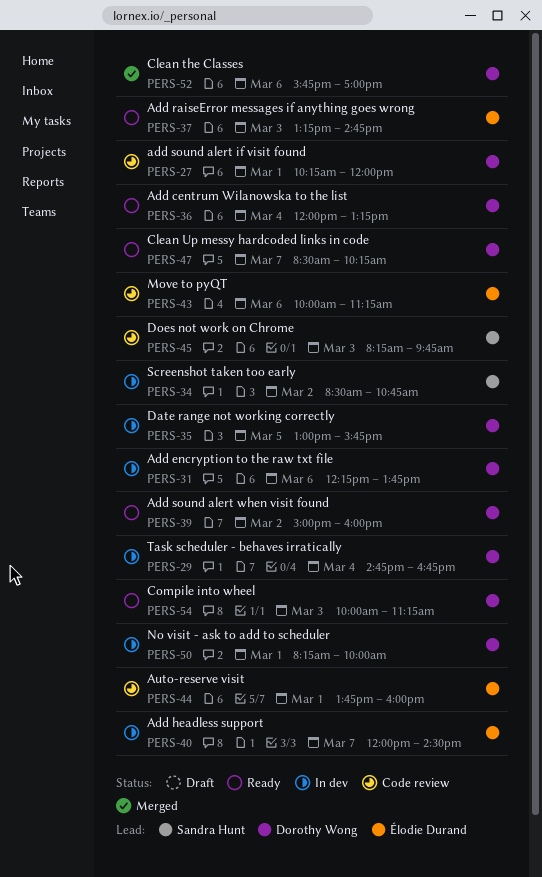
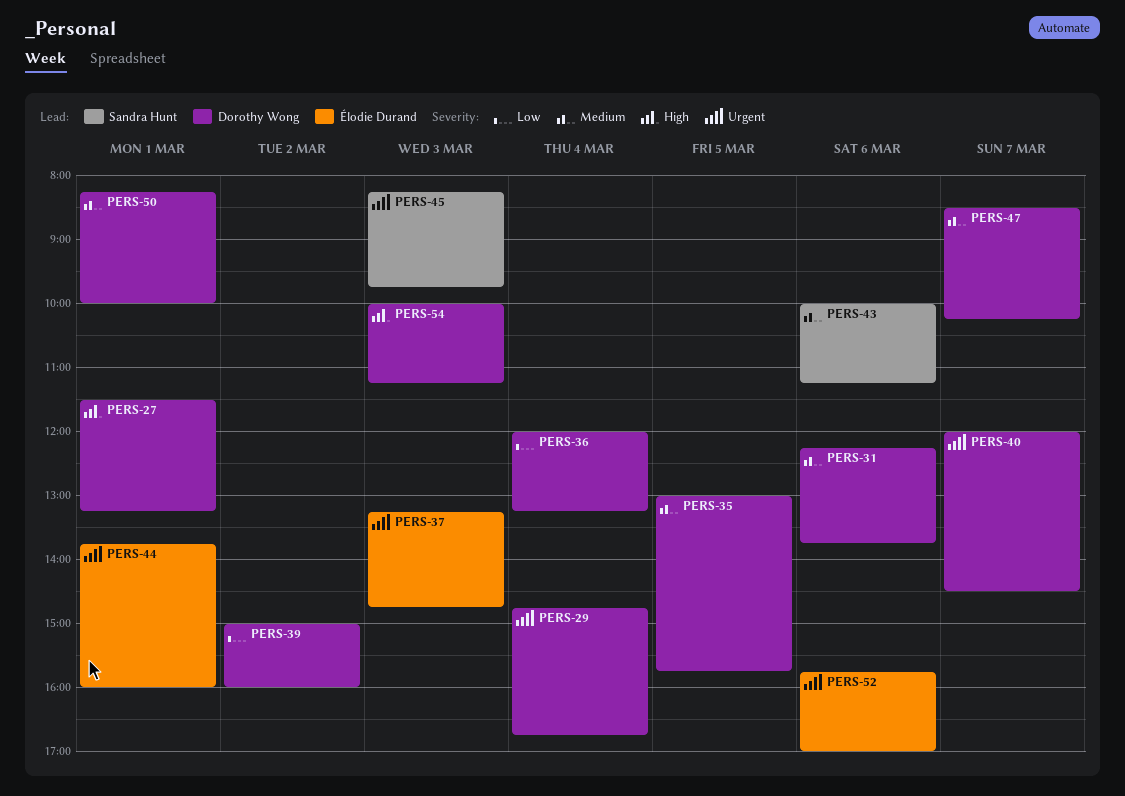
PERS-27, begins: 10:15 -> 11:30
PERS-27, ends: 12:00 -> 13:15
PERS-34: present -> none
PERS-40, owner: Élodie Durand -> Dorothy Wong
PERS-43, owner: Élodie Durand -> Sandra Hunt
PERS-52, owner: Dorothy Wong -> Élodie Durand

